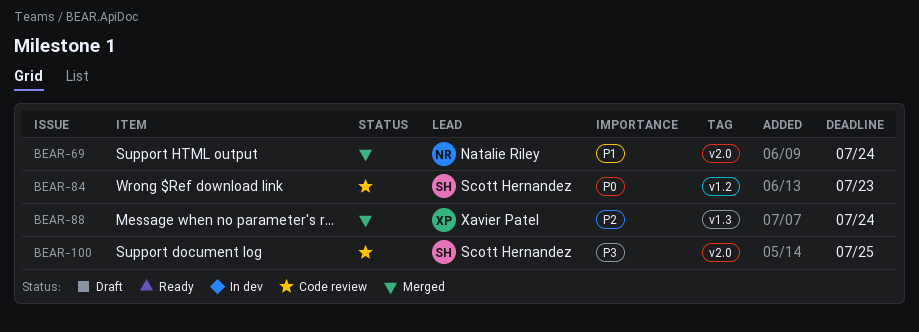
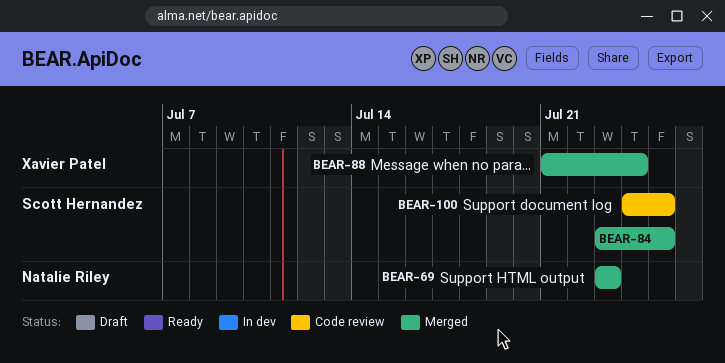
BEAR-69, due: Jul 24 -> Jul 23
BEAR-84, status: Code review -> Merged
BEAR-84, due: Jul 23 -> Jul 25

